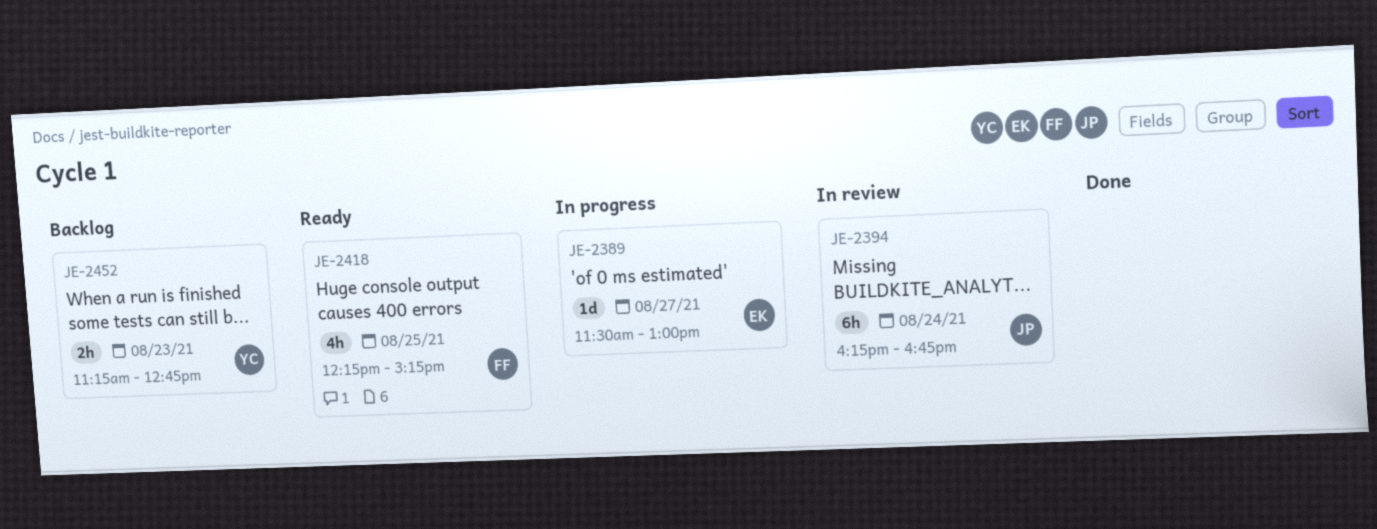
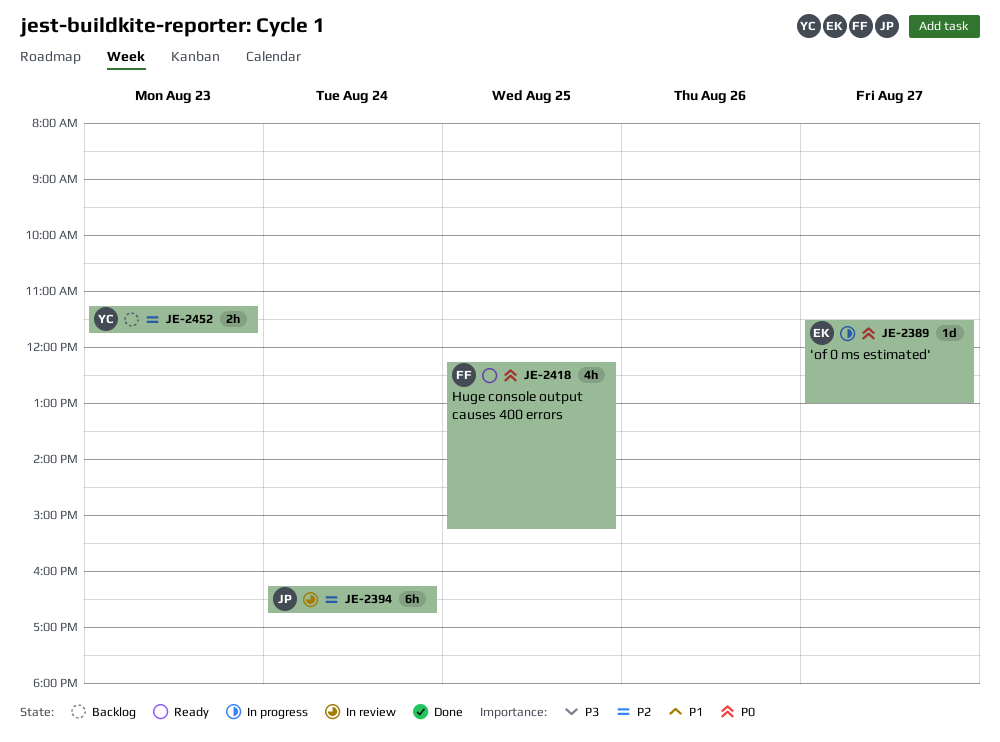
JE-2452, ends: 12:45 -> 11:45

